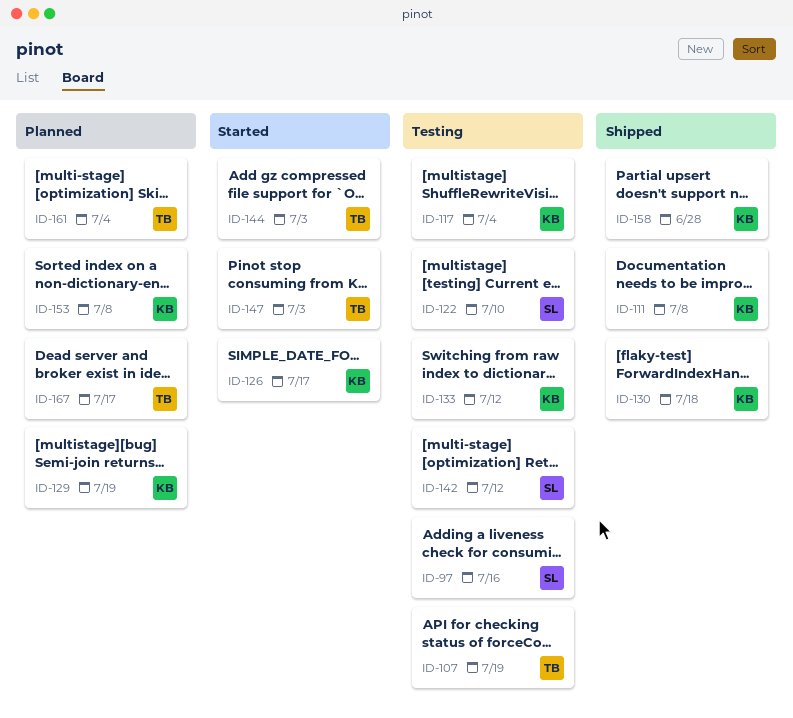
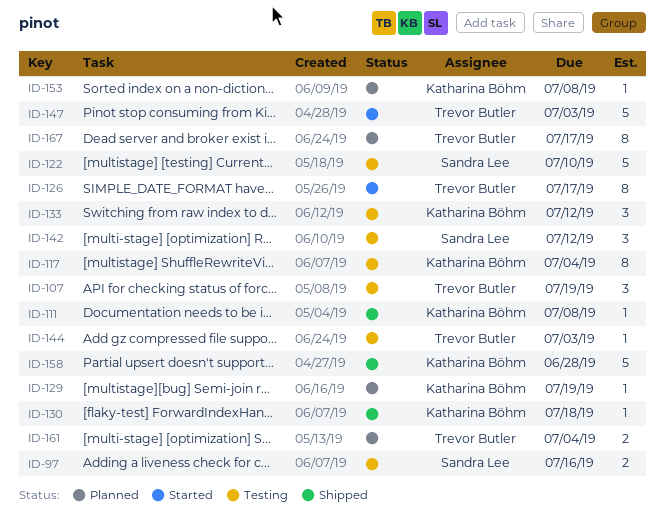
ID-126, owner: Katharina Böhm -> Trevor Butler
ID-144, status: Started -> Testing

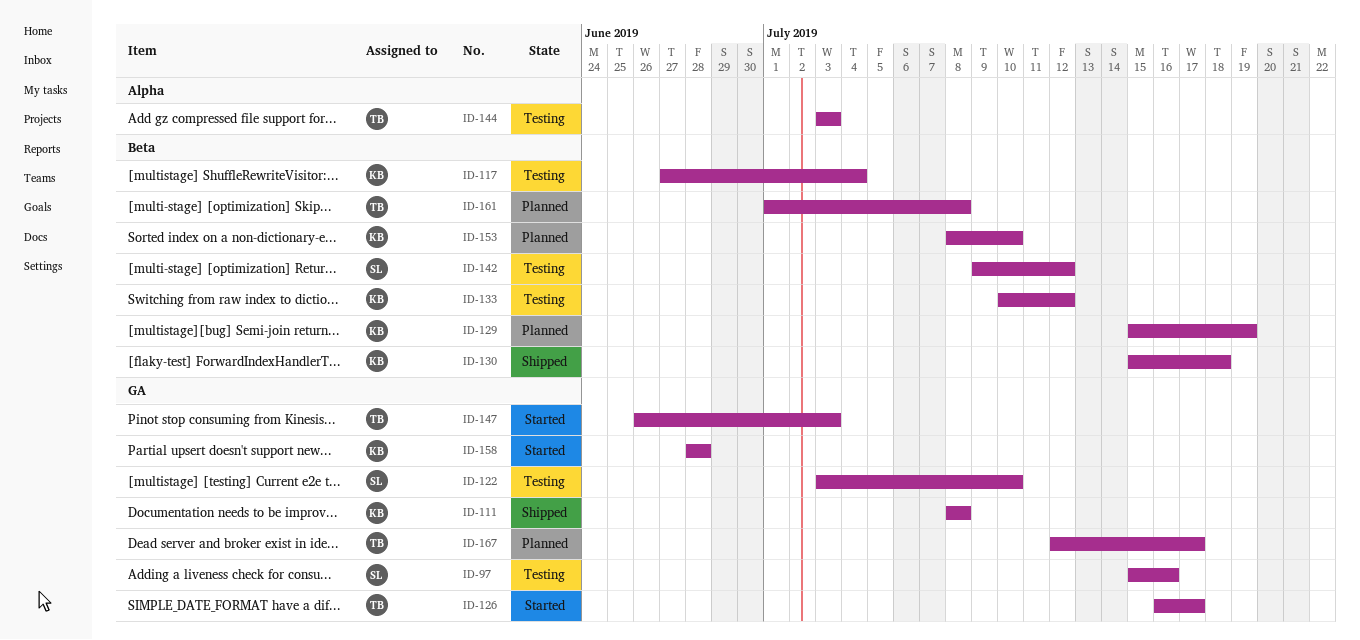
ID-107: present -> none
ID-153, due: Jul 8 -> Jul 10
ID-158, status: Shipped -> Started
ID-161, due: Jul 4 -> Jul 8

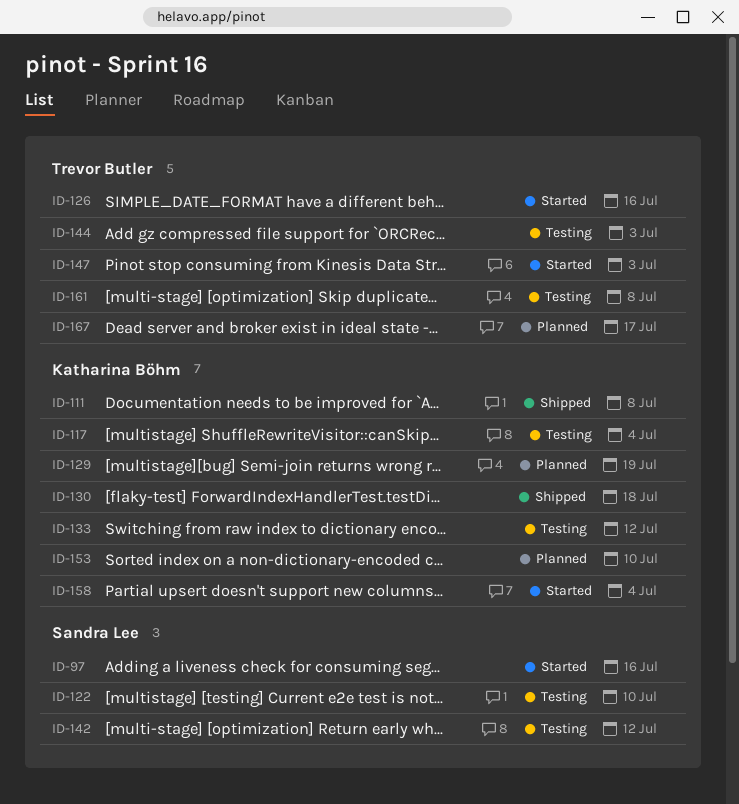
ID-97, status: Testing -> Started
ID-126, due: Jul 17 -> Jul 16
ID-158, due: Jun 28 -> Jul 4
ID-161, status: Planned -> Testing

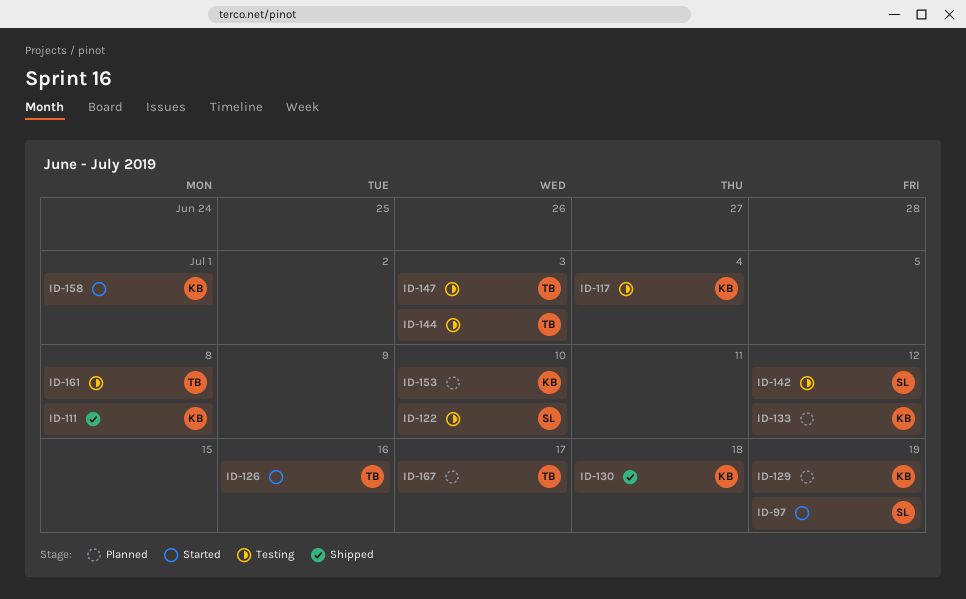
ID-97, due: Jul 16 -> Jul 19
ID-133, status: Testing -> Planned
ID-147, status: Started -> Testing
ID-158, due: Jul 4 -> Jul 1

